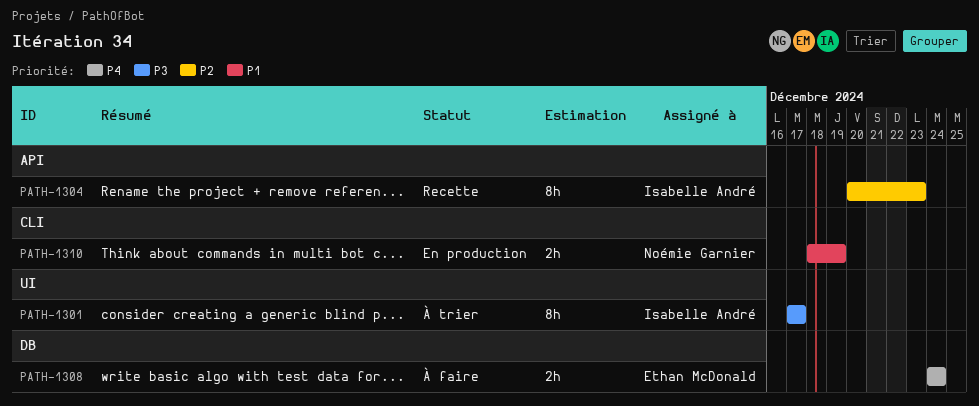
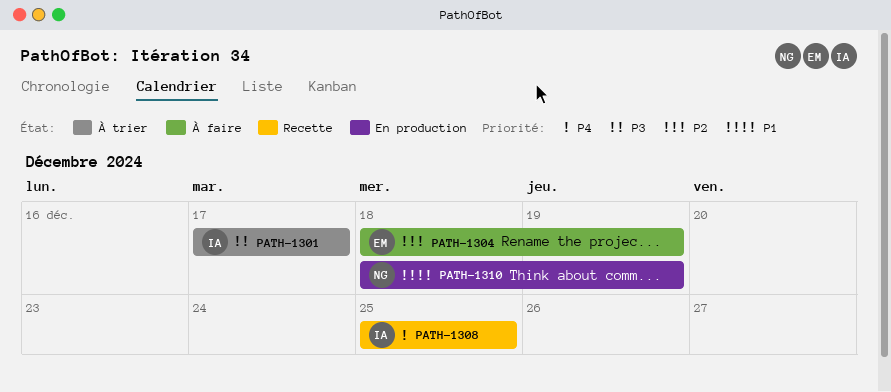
PATH-1304, status: Recette -> À faire
PATH-1304, owner: Isabelle André -> Ethan McDonald
PATH-1304, start: Dec 20 -> Dec 18
PATH-1304, due: Dec 23 -> Dec 19
PATH-1308, status: À faire -> Recette
PATH-1308, owner: Ethan McDonald -> Isabelle André
PATH-1308, start: Dec 24 -> Dec 25
PATH-1308, due: Dec 24 -> Dec 25

